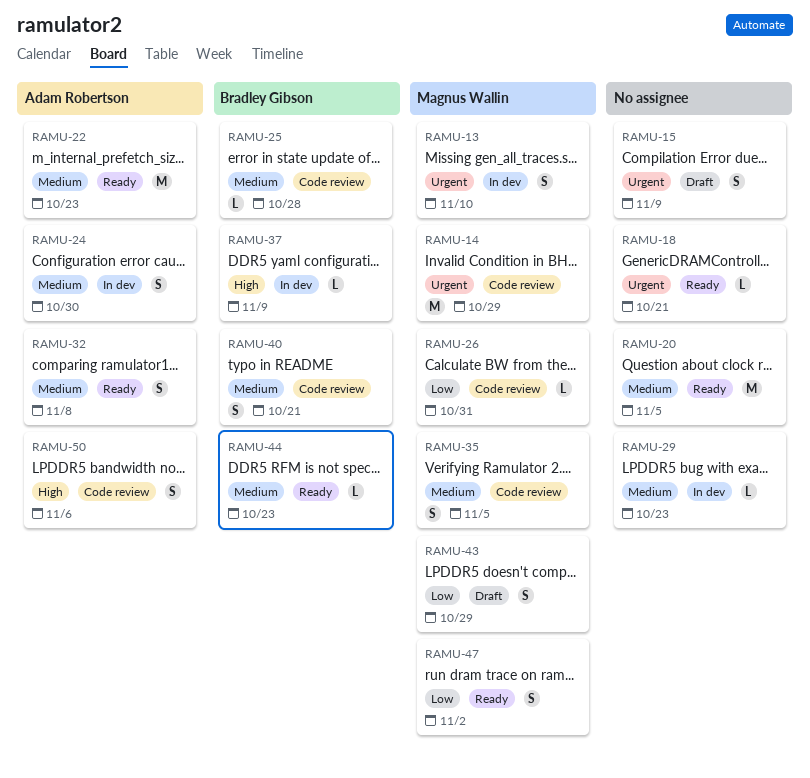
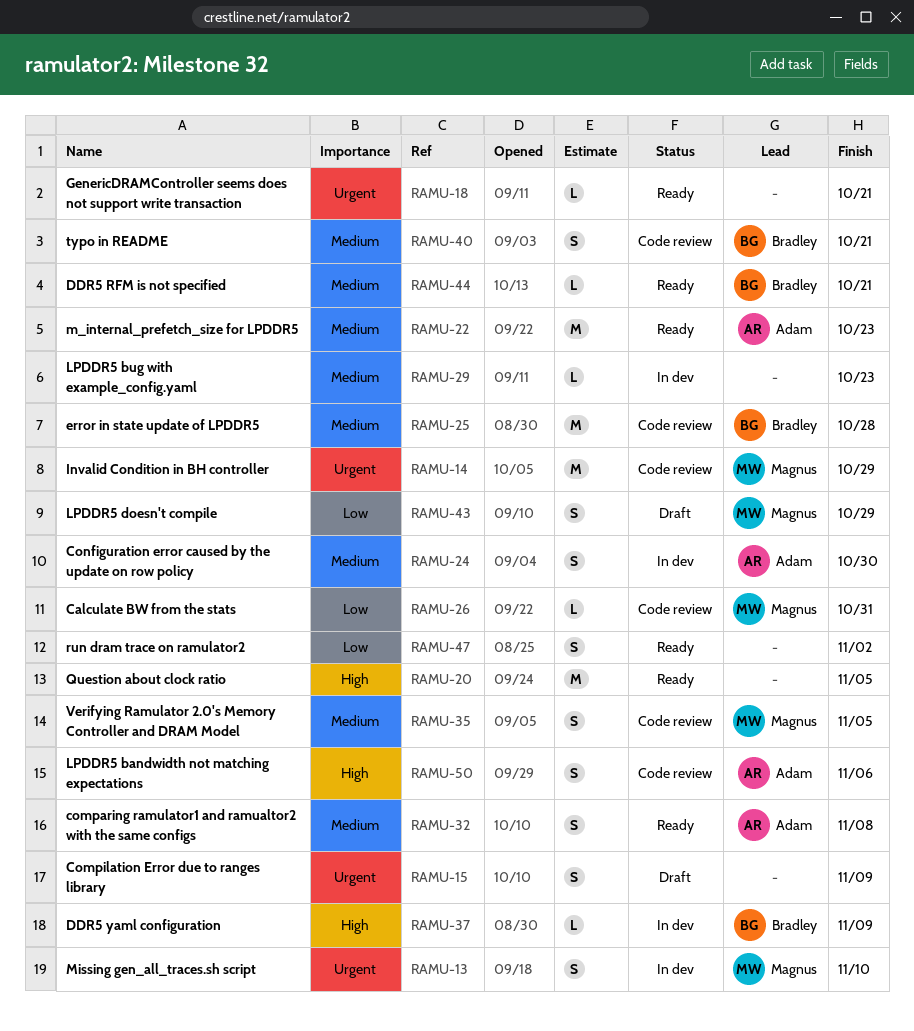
RAMU-20, priority: Medium -> High
RAMU-25, estimate: L -> M
RAMU-44, due: Oct 23 -> Oct 21
RAMU-47, owner: Magnus Wallin -> none

